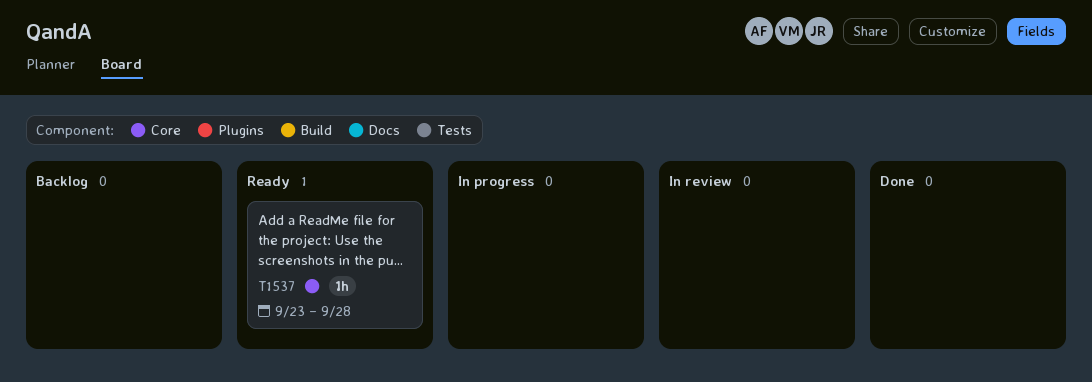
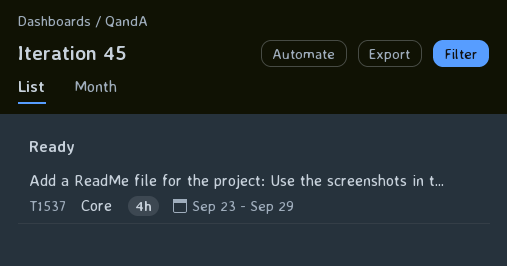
T1537, estimate: 1h -> 4h
T1537, due: Sep 28 -> Sep 29

